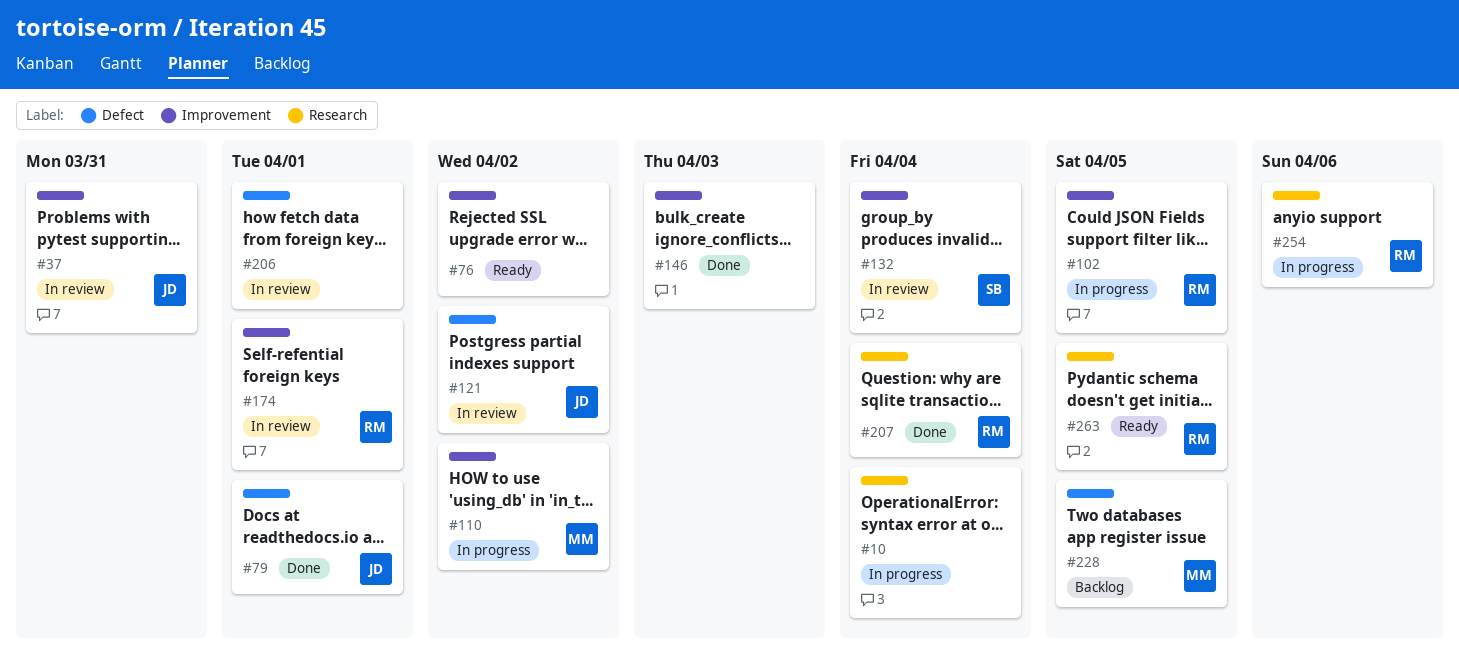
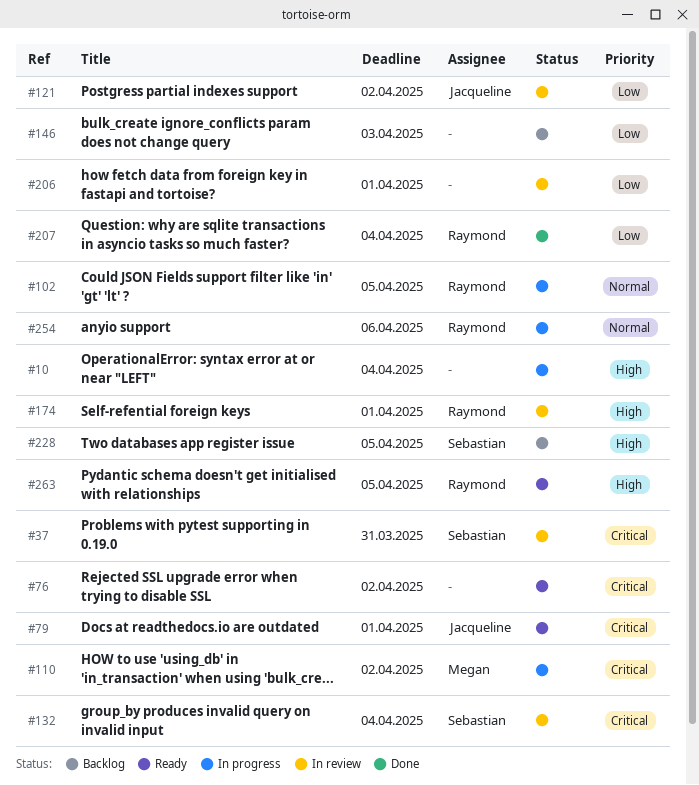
#37, owner: Jacqueline -> Sebastian
#79, status: Done -> Ready
#146, status: Done -> Backlog
#228, owner: Megan -> Sebastian

